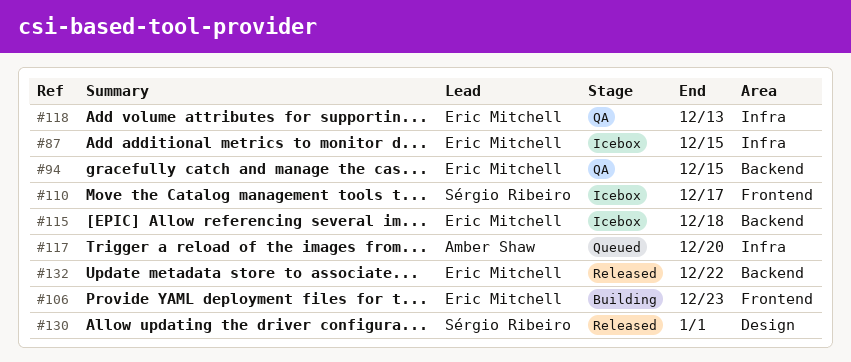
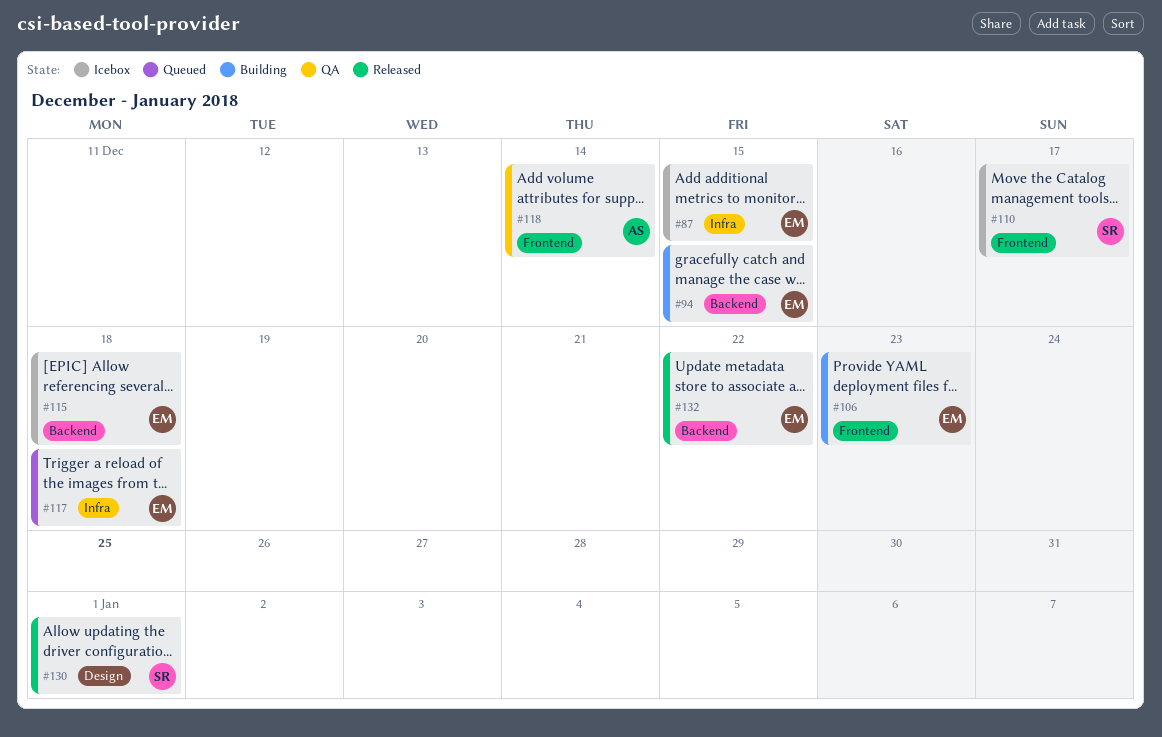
#94, status: QA -> Building
#117, owner: Amber Shaw -> Eric Mitchell
#117, due: Dec 20 -> Dec 18
#118, owner: Eric Mitchell -> Amber Shaw
#118, label: Infra -> Frontend
#118, due: Dec 13 -> Dec 14

